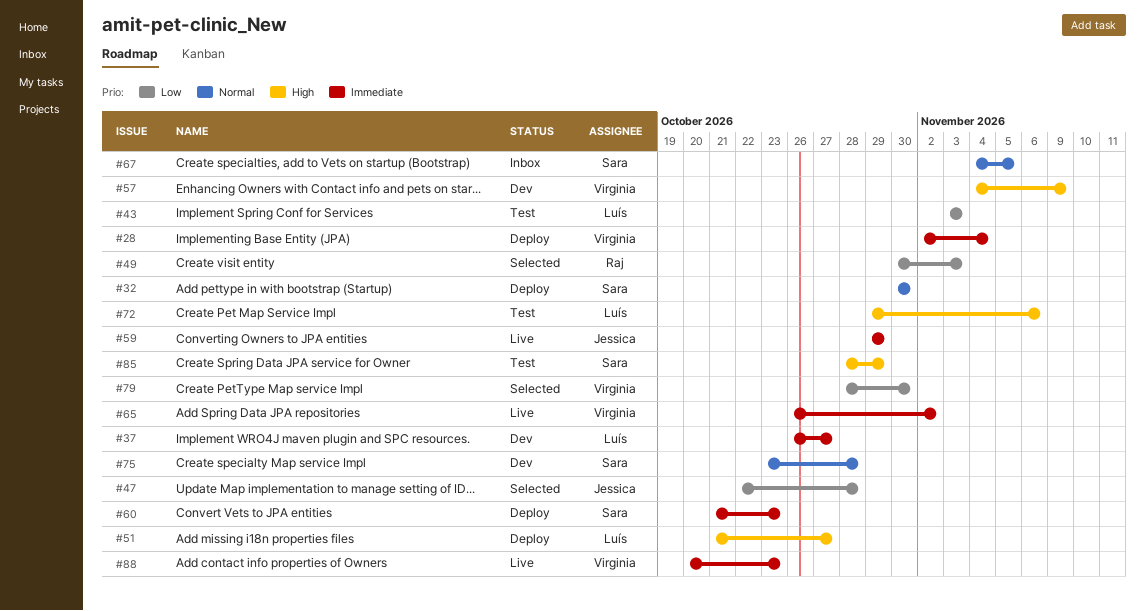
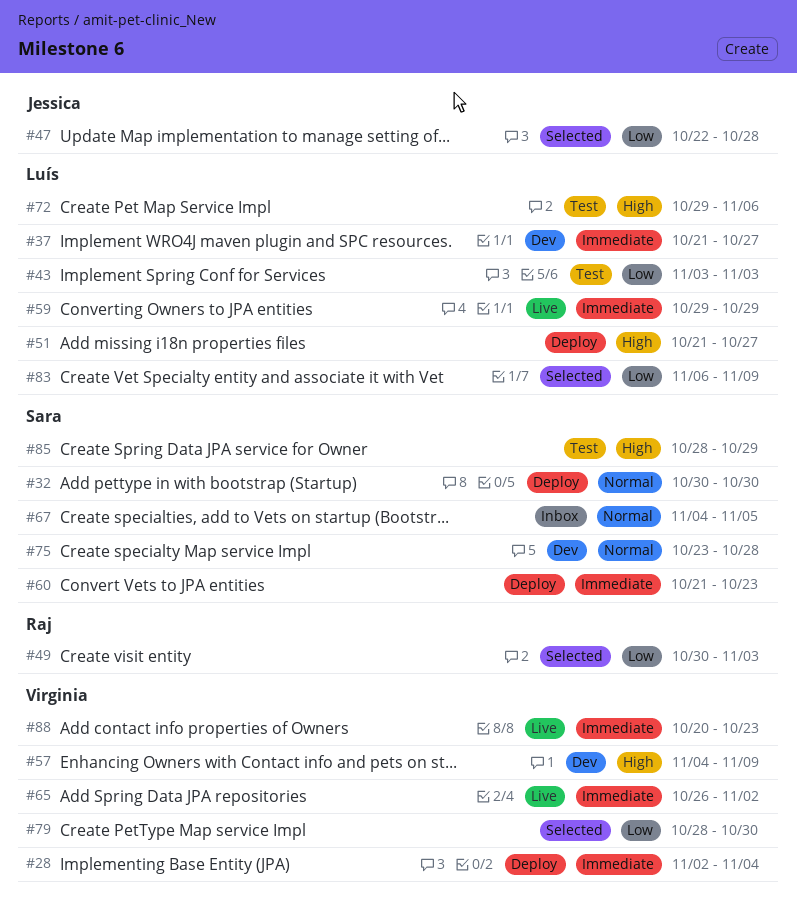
#37, start: Oct 26 -> Oct 21
#59, owner: Jessica -> Luís
#83: none -> present

